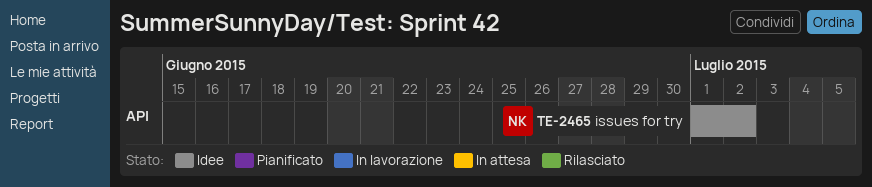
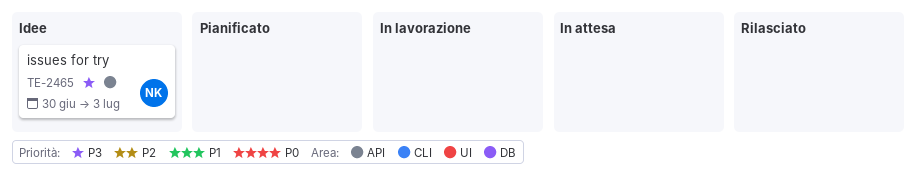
TE-2465, start: Jul 1 -> Jun 30
TE-2465, due: Jul 2 -> Jul 3

